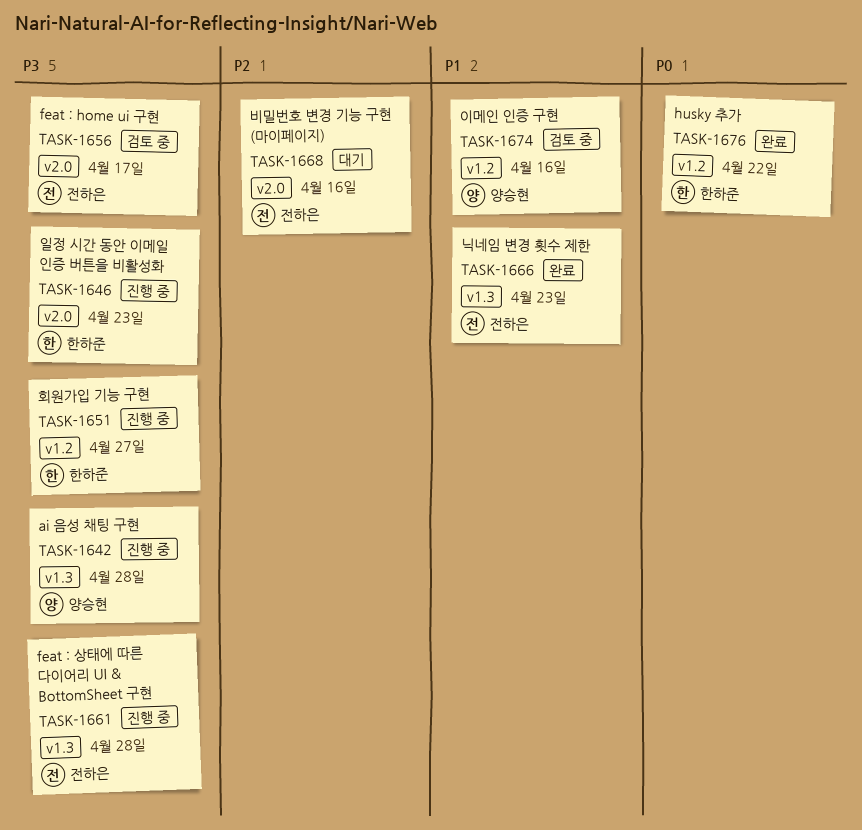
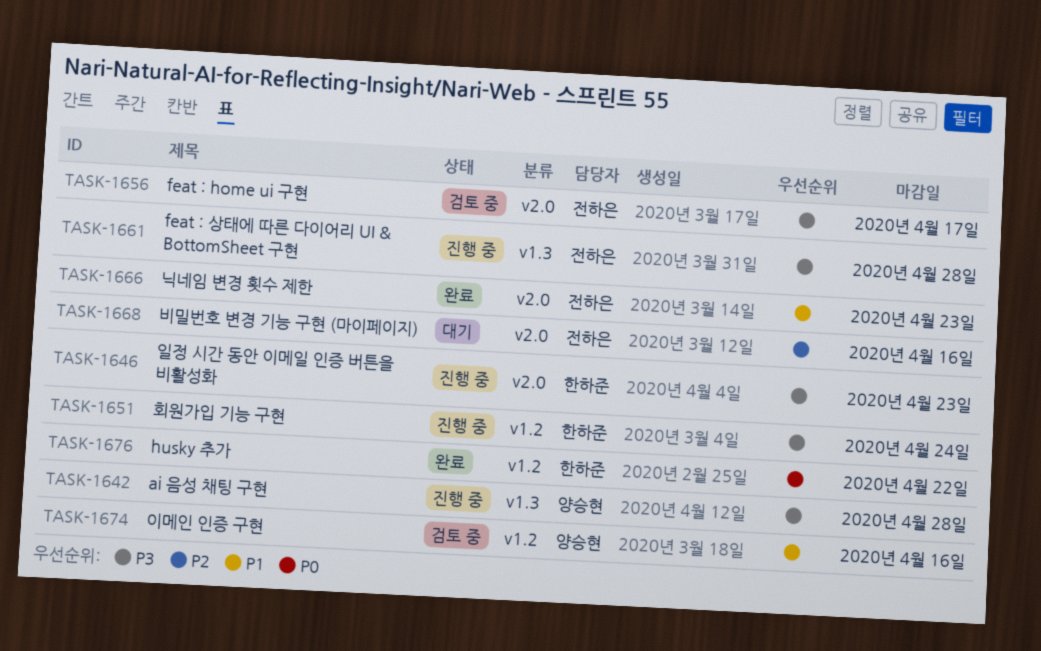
TASK-1651, due: Apr 27 -> Apr 24
TASK-1666, label: v1.3 -> v2.0

